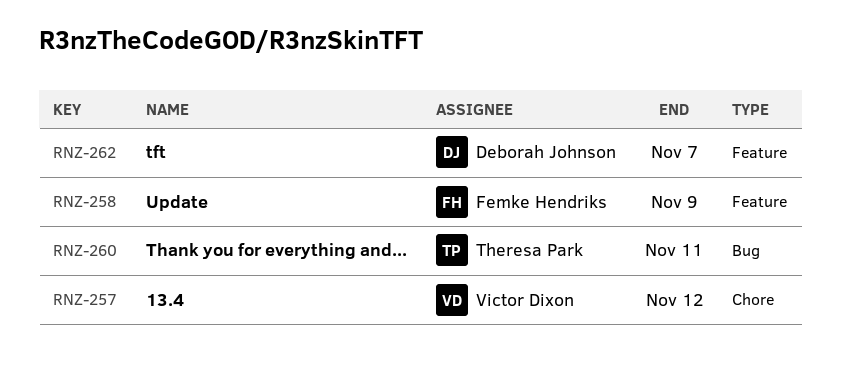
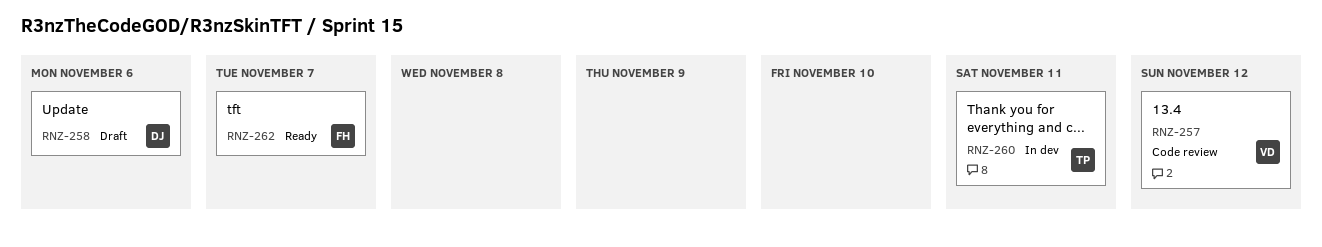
RNZ-258, owner: Femke Hendriks -> Deborah Johnson
RNZ-258, due: Nov 9 -> Nov 6
RNZ-262, owner: Deborah Johnson -> Femke Hendriks

